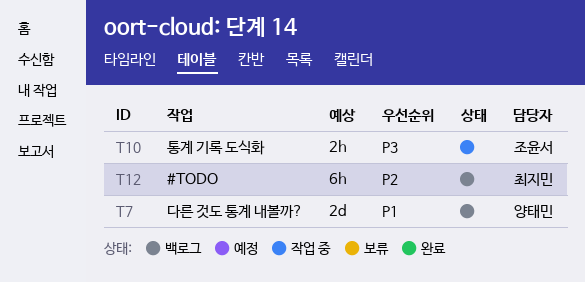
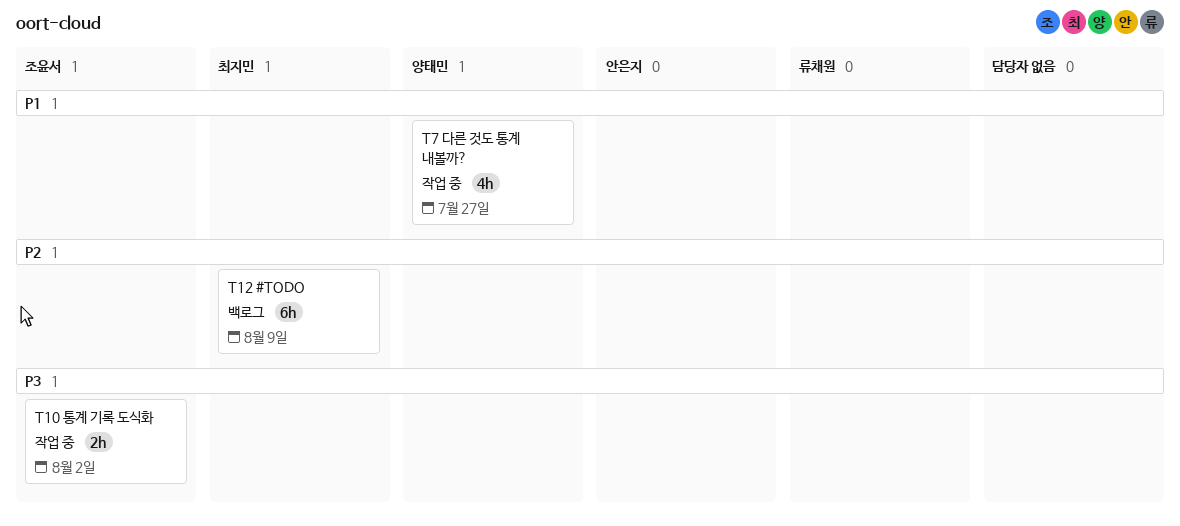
T7, status: 백로그 -> 작업 중
T7, estimate: 2d -> 4h

